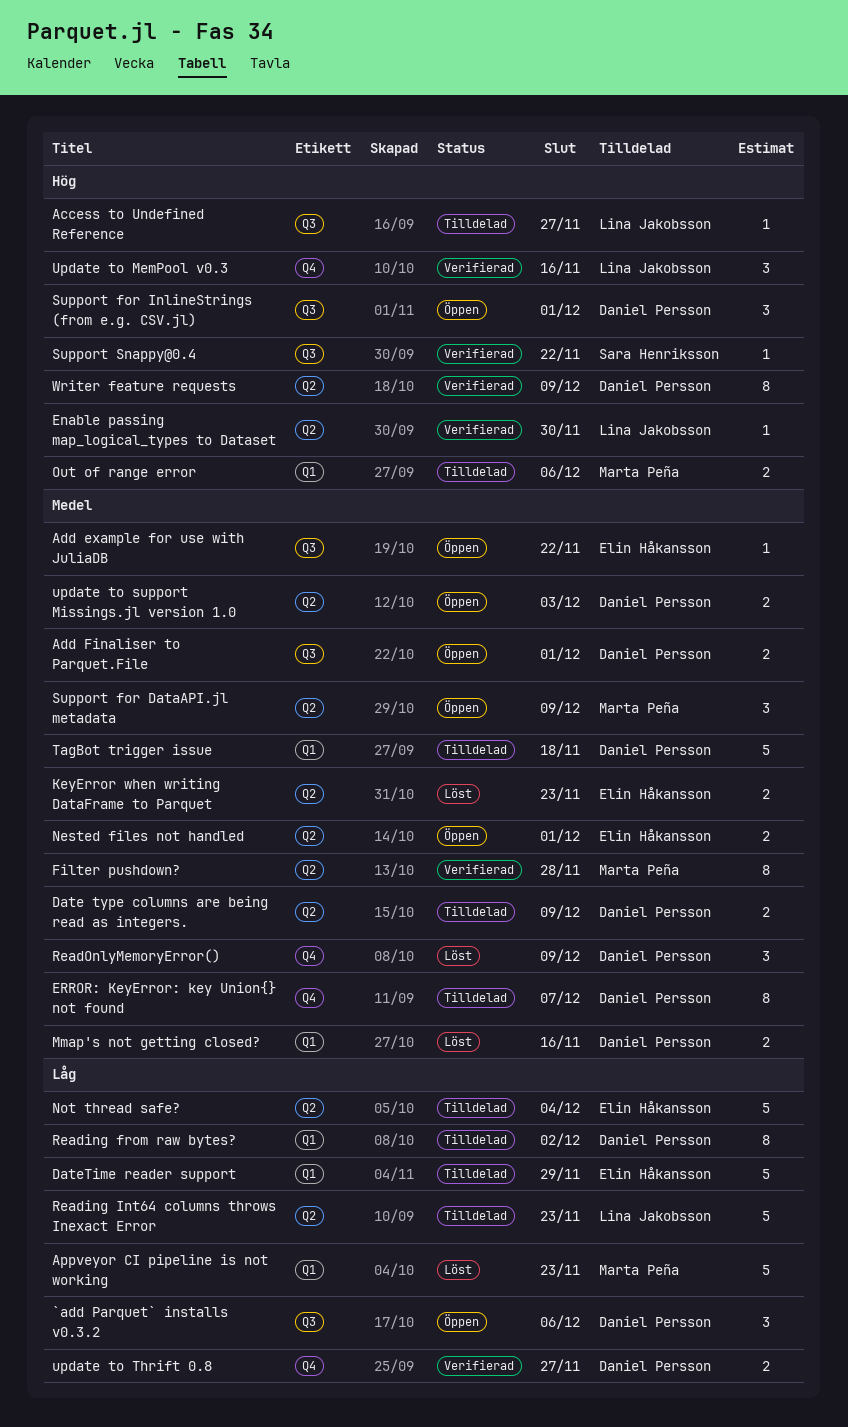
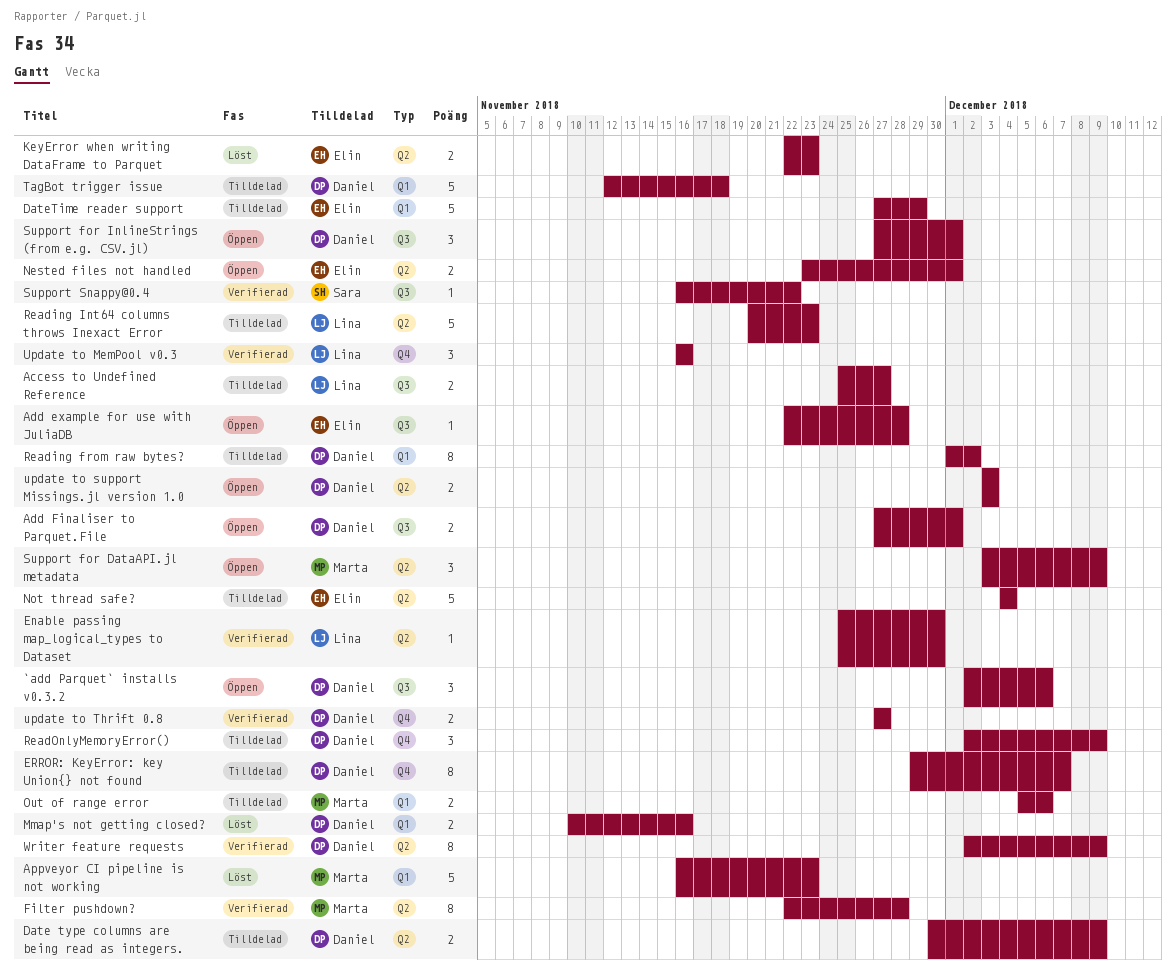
Access to Undefined Reference, estimate: 1 -> 2
Add example for use with JuliaDB, due: Nov 22 -> Nov 28
ReadOnlyMemoryError(), status: Löst -> Tilldelad

